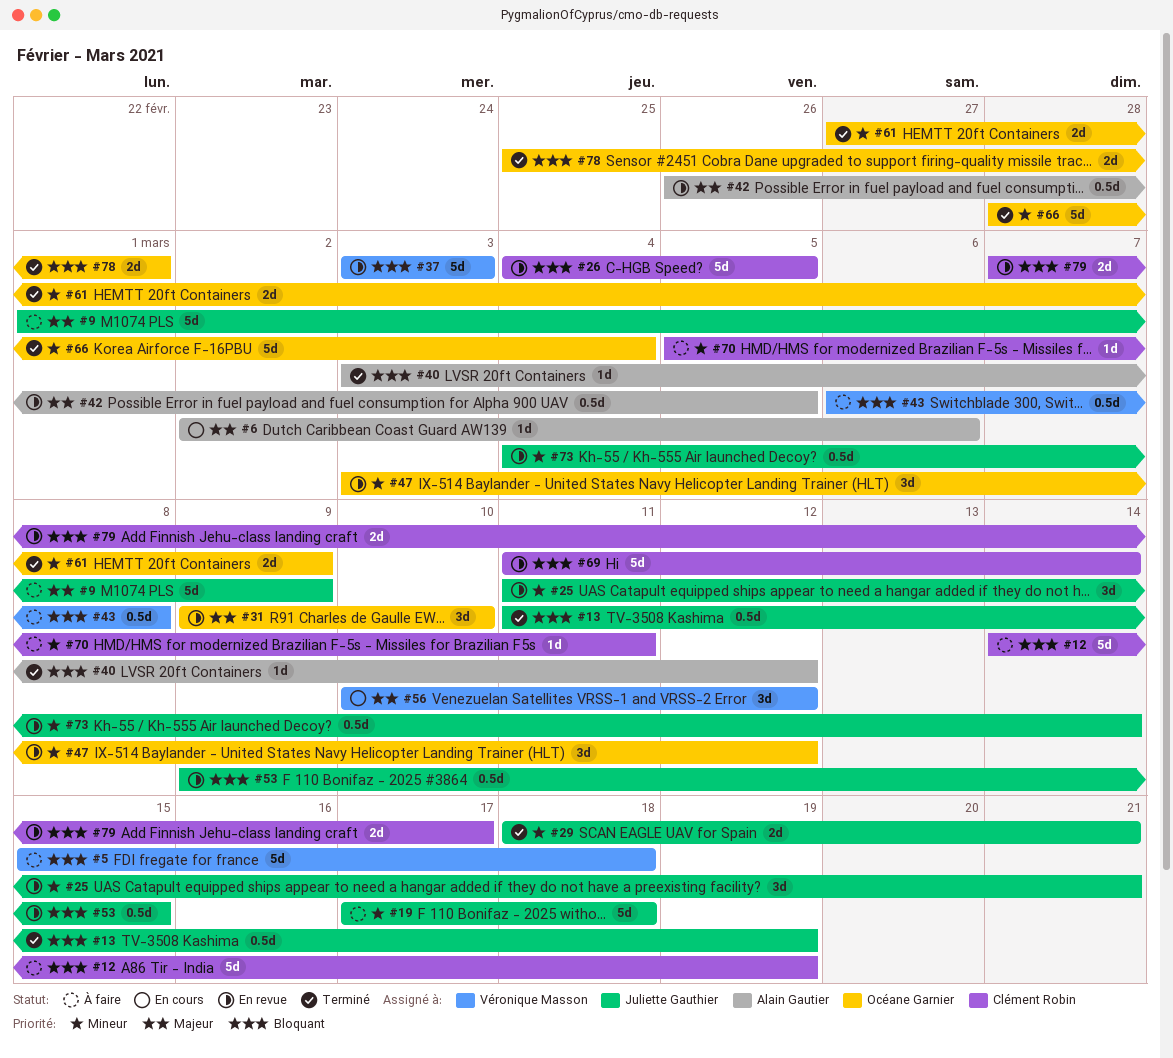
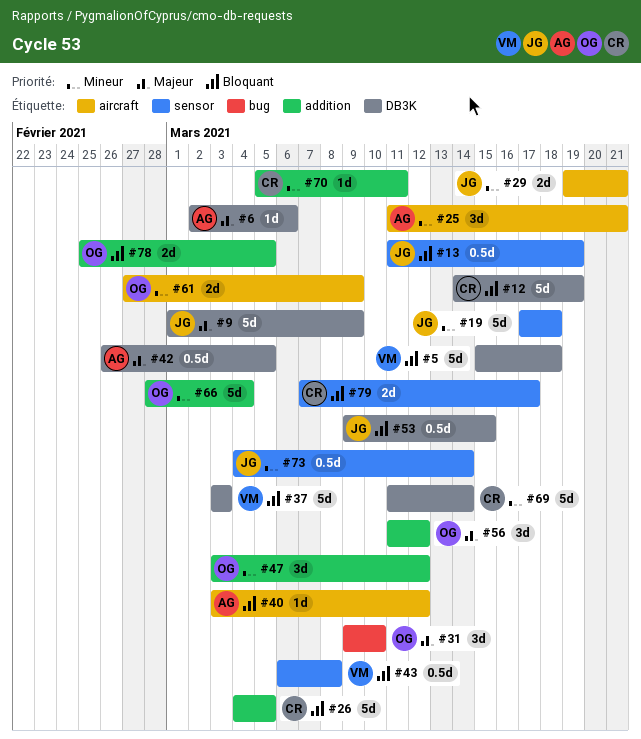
#25, owner: Juliette Gauthier -> Alain Gautier
#29, start: Mar 18 -> Mar 19
#56, owner: Véronique Masson -> Océane Garnier
#56, start: Mar 10 -> Mar 11
#69, priority: Bloquant -> Mineur
#78, due: Mar 1 -> Mar 5

